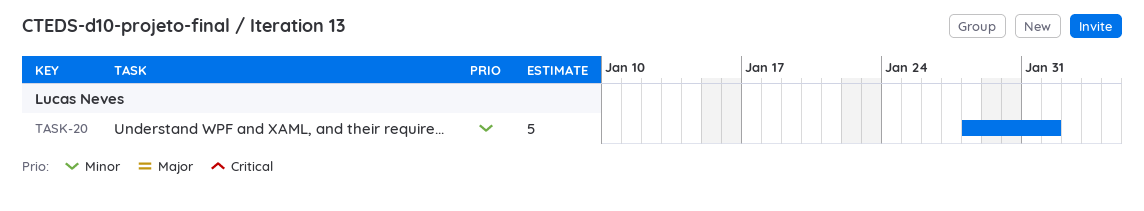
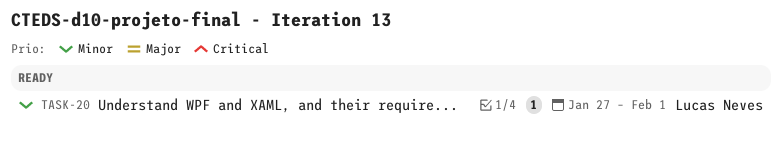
TASK-20, estimate: 5 -> 1
TASK-20, start: Jan 28 -> Jan 27

